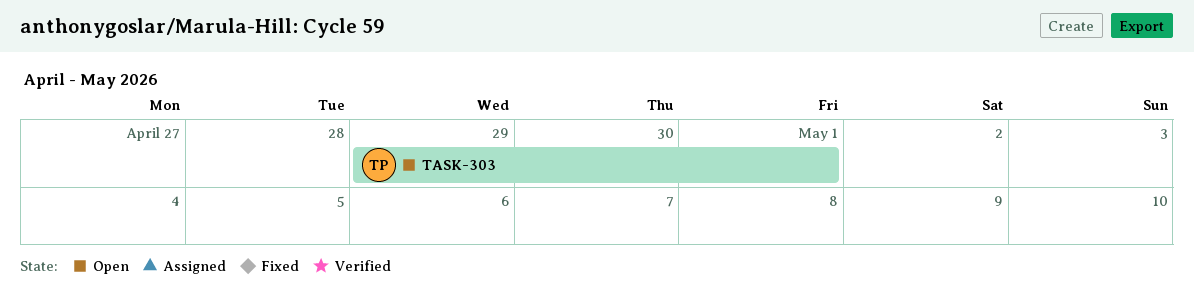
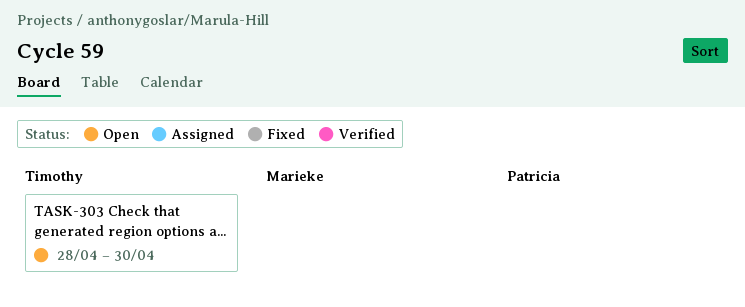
TASK-303, start: Apr 29 -> Apr 28
TASK-303, due: May 1 -> Apr 30

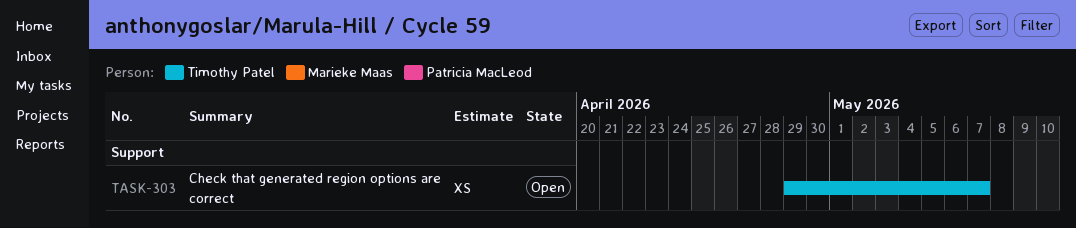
TASK-303, start: Apr 28 -> Apr 29
TASK-303, due: Apr 30 -> May 7

